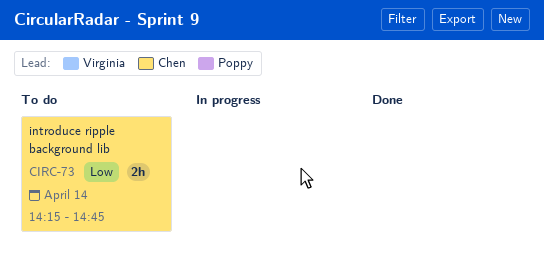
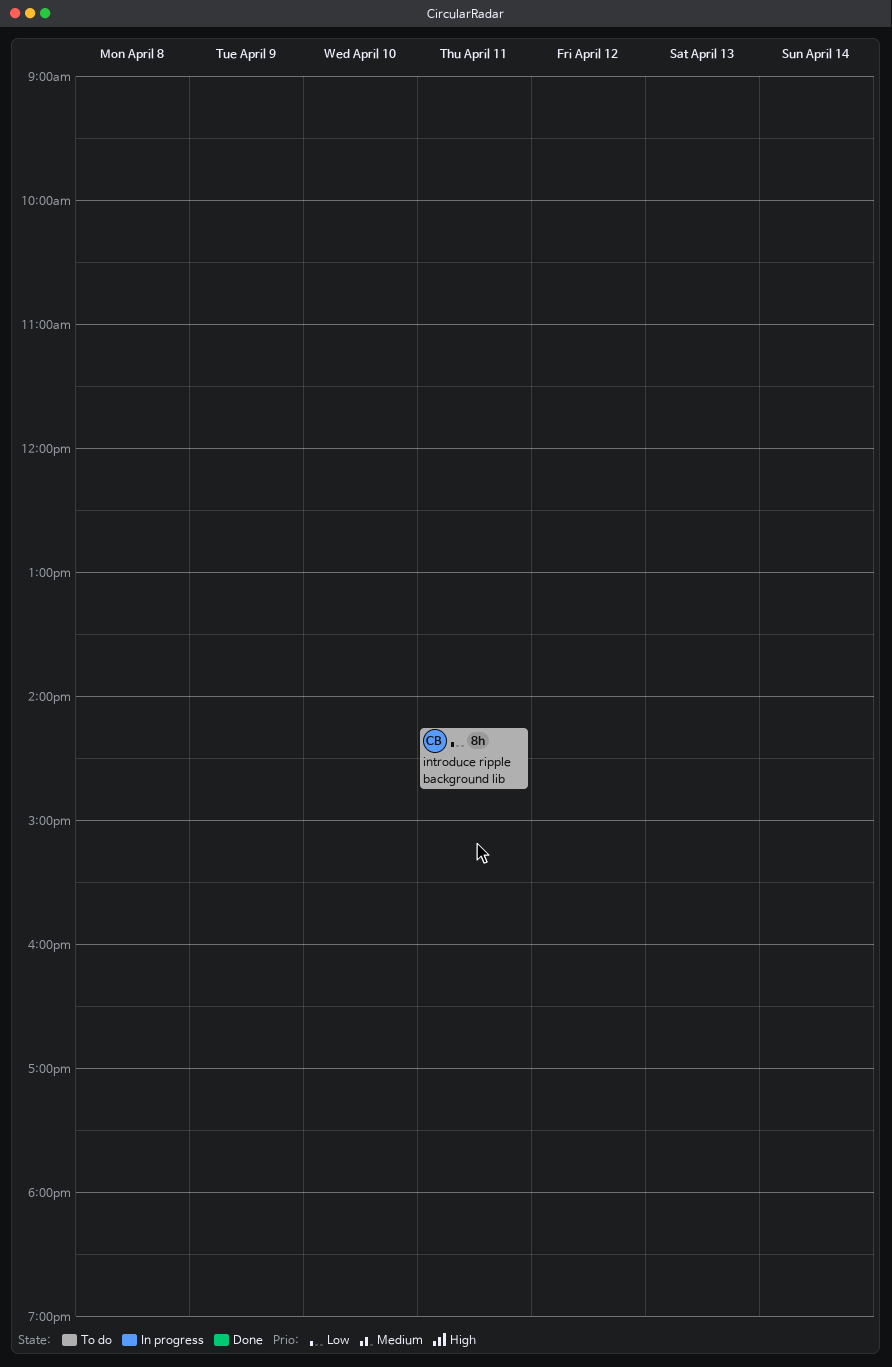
introduce ripple background lib, estimate: 2h -> 8h
introduce ripple background lib, day: Apr 14 -> Apr 11

